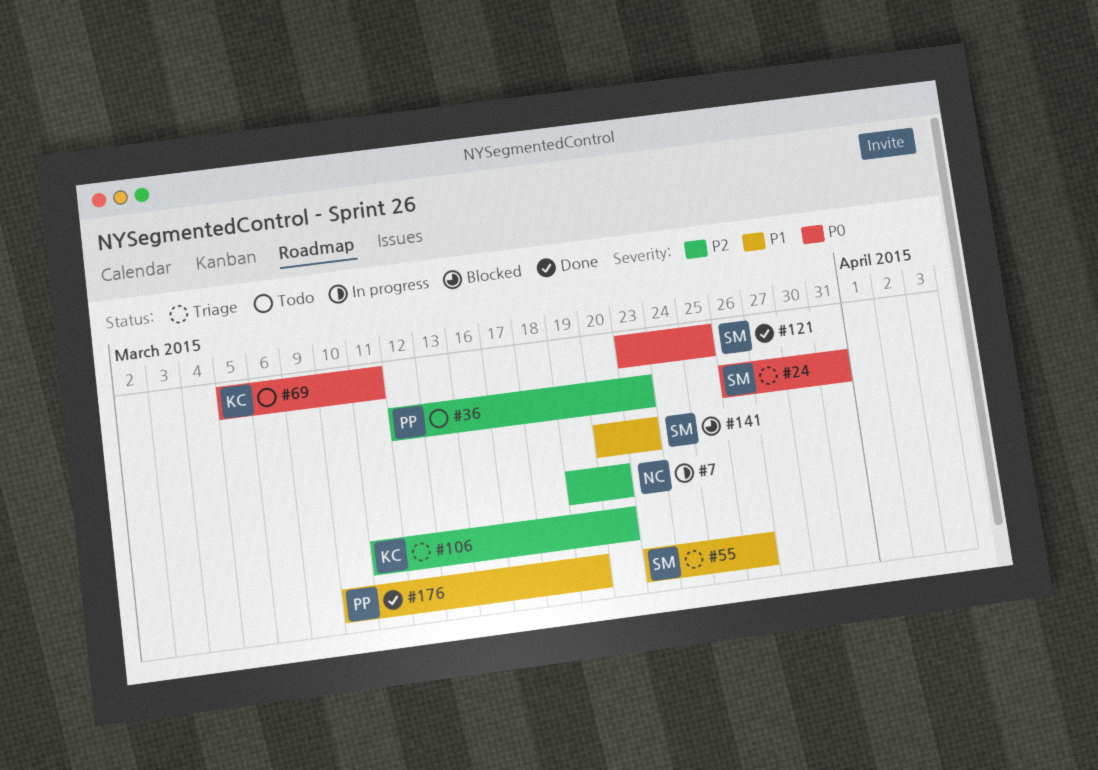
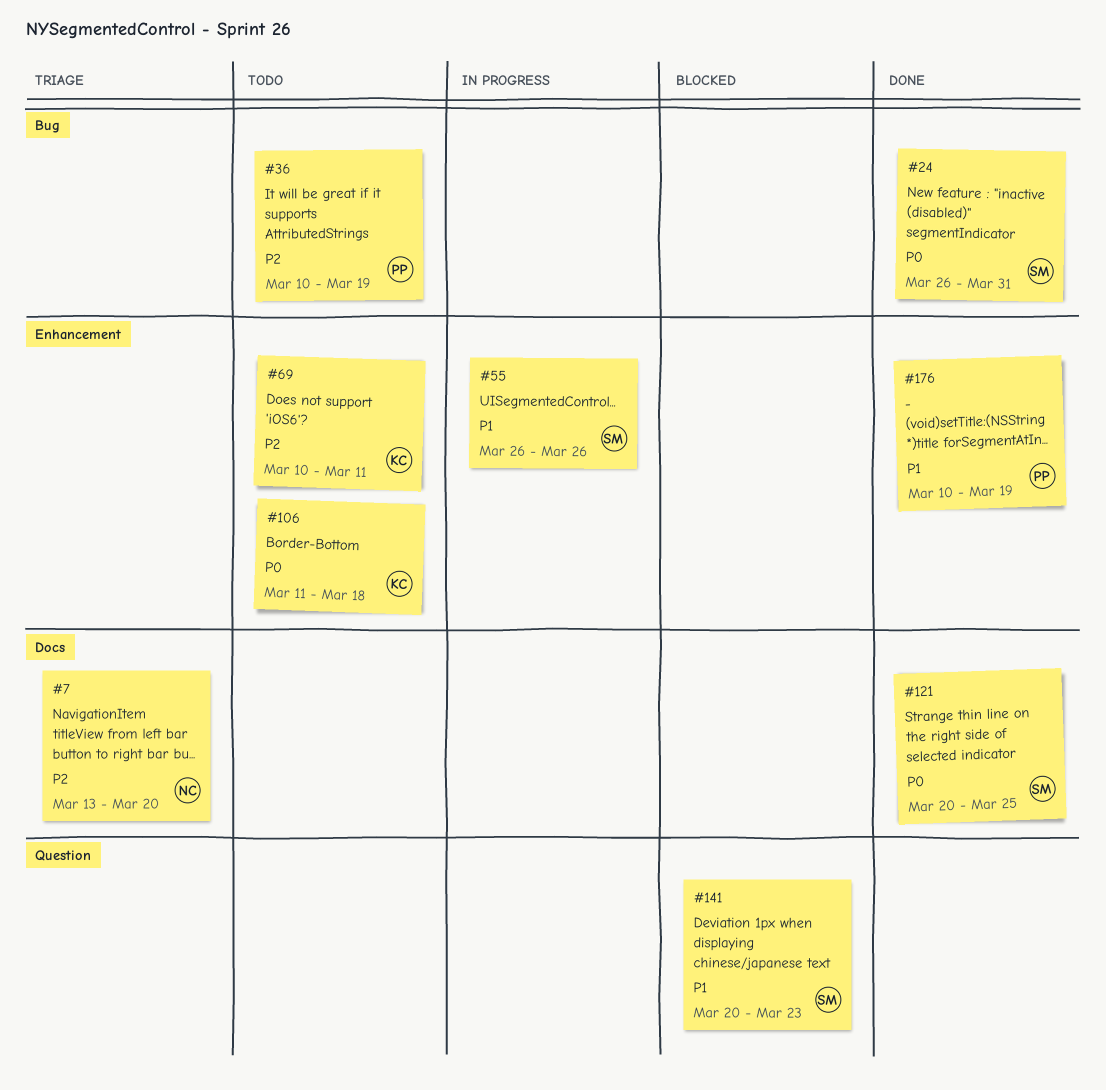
#7, status: In progress -> Triage
#7, start: Mar 19 -> Mar 13
#24, status: Triage -> Done
#36, start: Mar 12 -> Mar 10
#36, due: Mar 23 -> Mar 19
#55, status: Triage -> In progress
#55, start: Mar 23 -> Mar 26
#69, priority: P0 -> P2
#69, start: Mar 5 -> Mar 10
#106, status: Triage -> Todo
#106, priority: P2 -> P0
#106, due: Mar 20 -> Mar 18
#121, start: Mar 23 -> Mar 20

